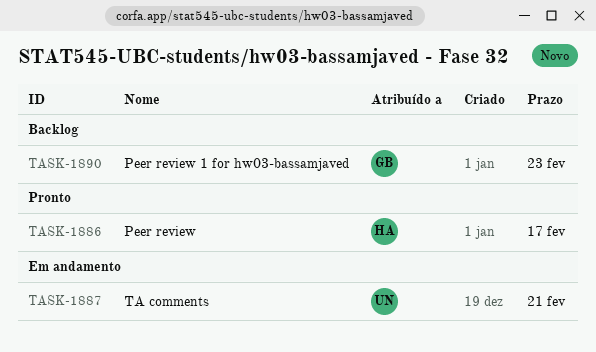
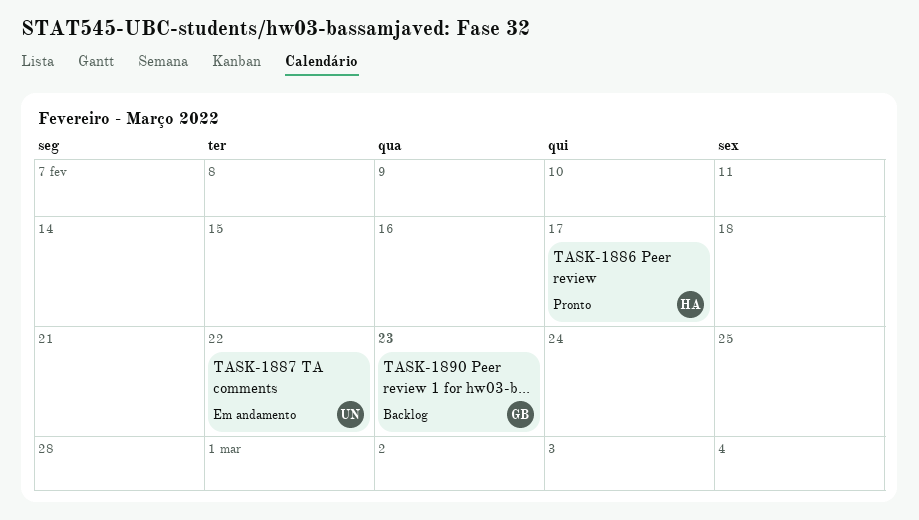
TASK-1887, due: Feb 21 -> Feb 22

